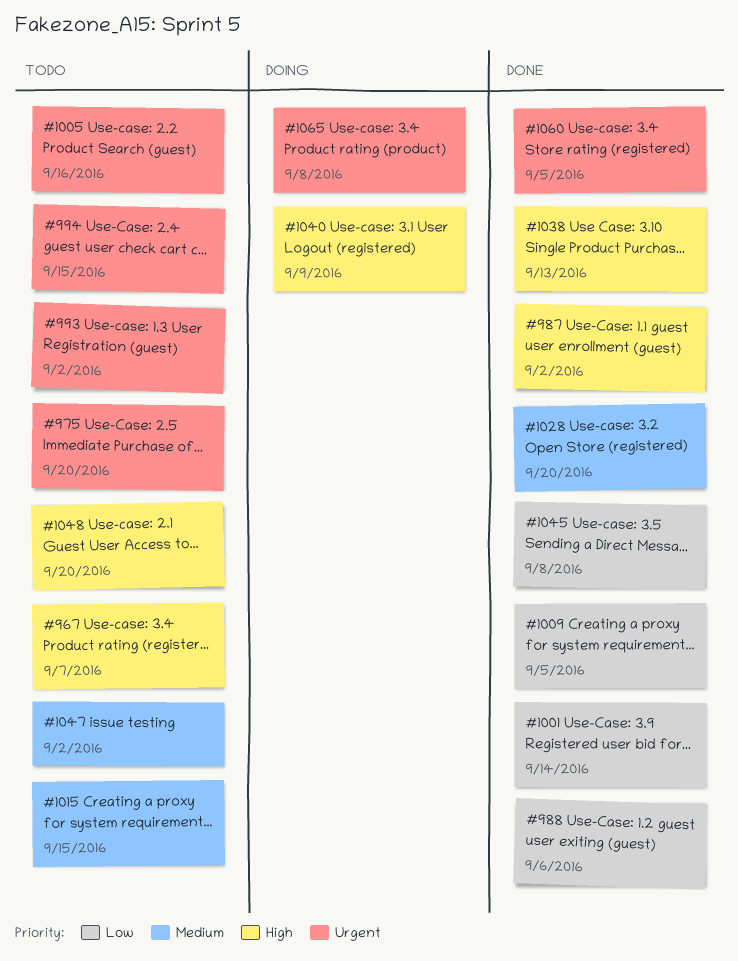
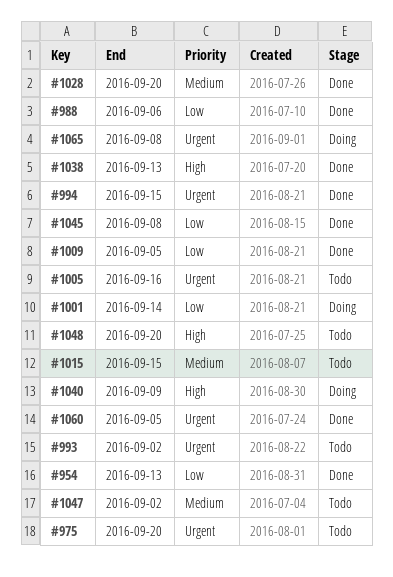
#954: none -> present
#967: present -> none
#987: present -> none
#994, status: Todo -> Done
#1001, status: Done -> Doing

